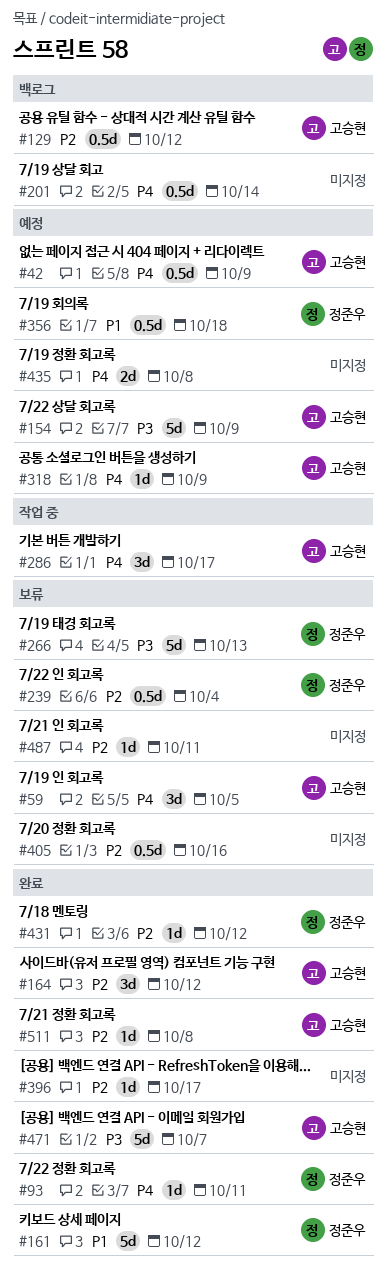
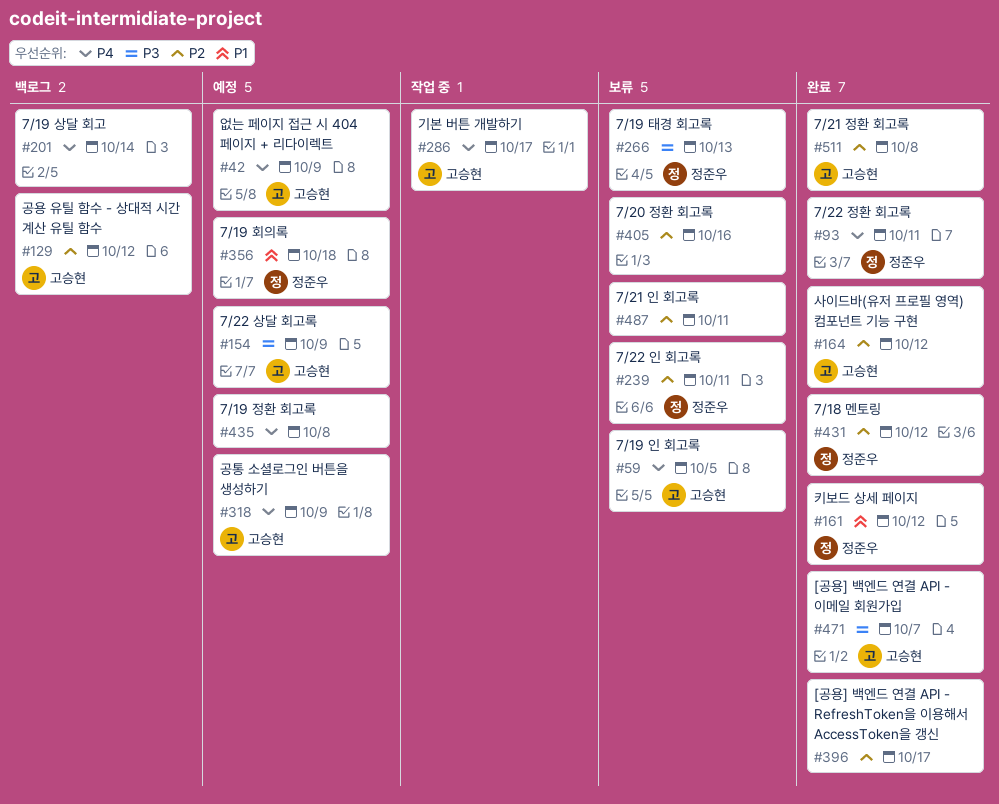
#239, due: Oct 4 -> Oct 11

